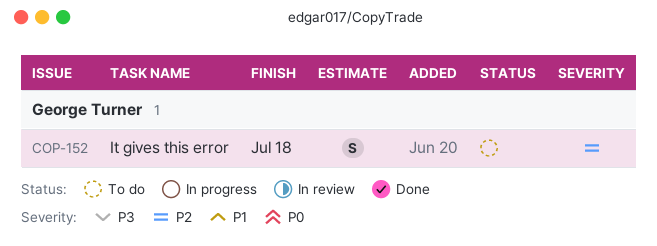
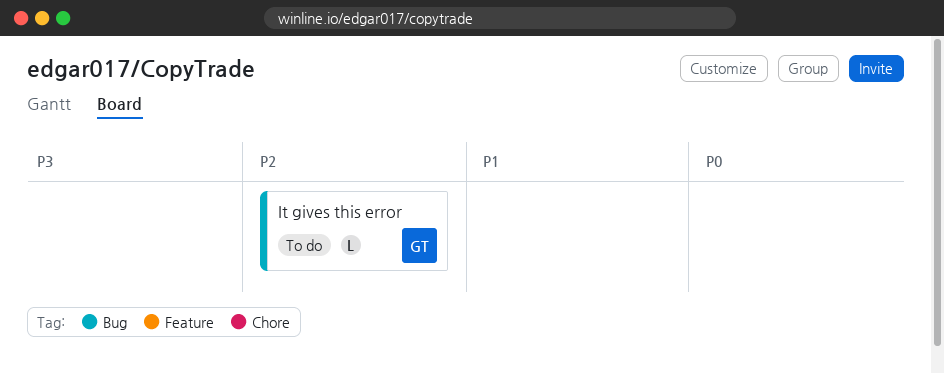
It gives this error, estimate: S -> L

